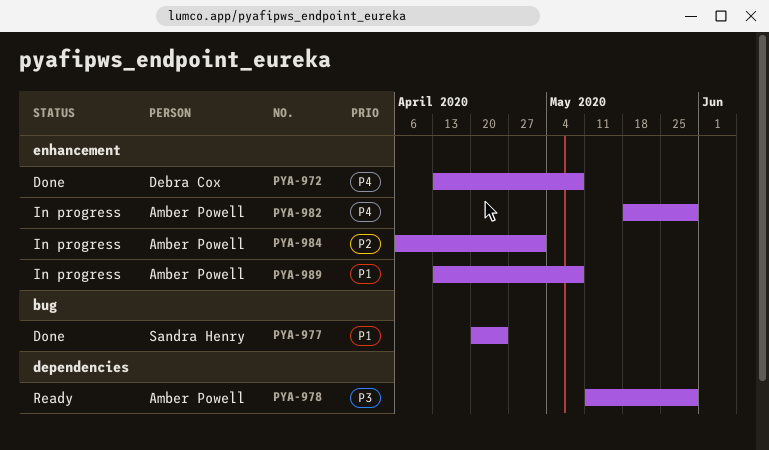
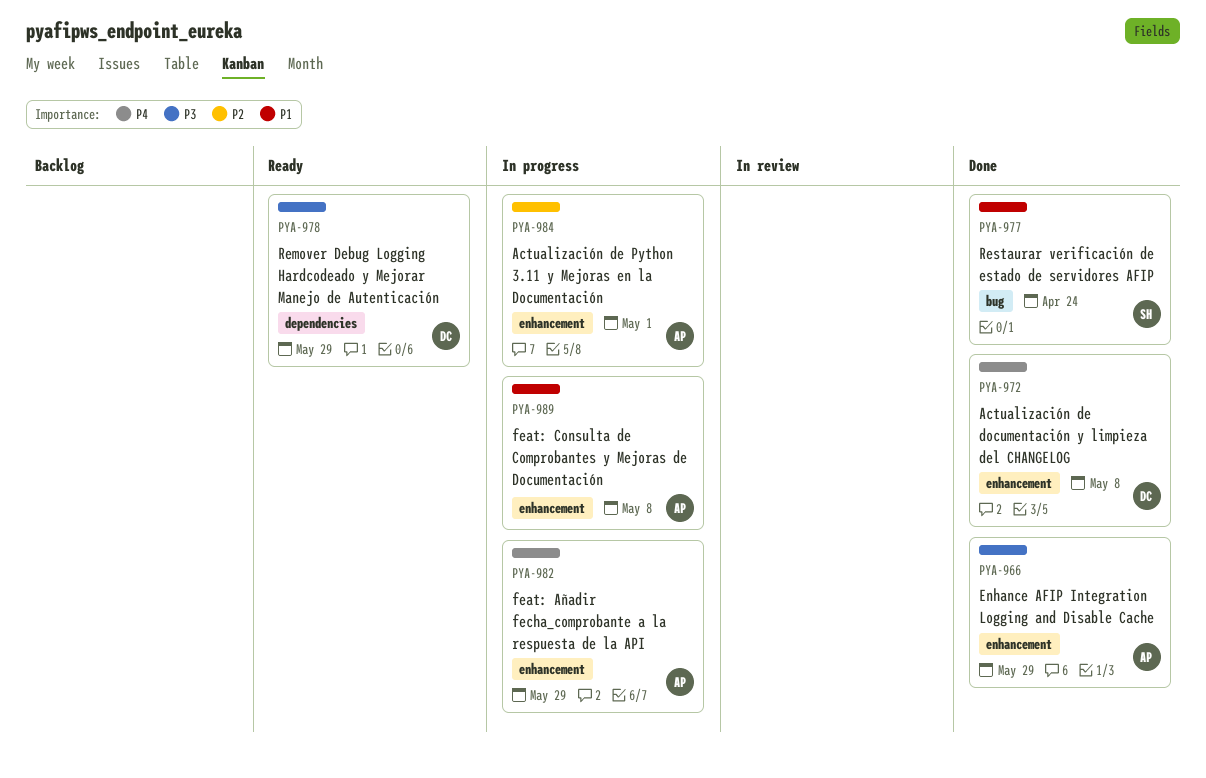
PYA-966: none -> present
PYA-978, owner: Amber Powell -> Debra Cox

